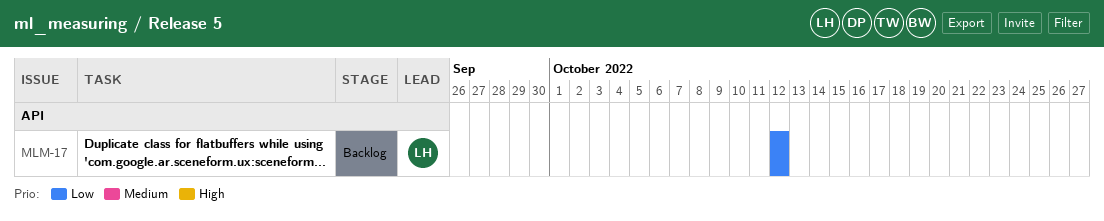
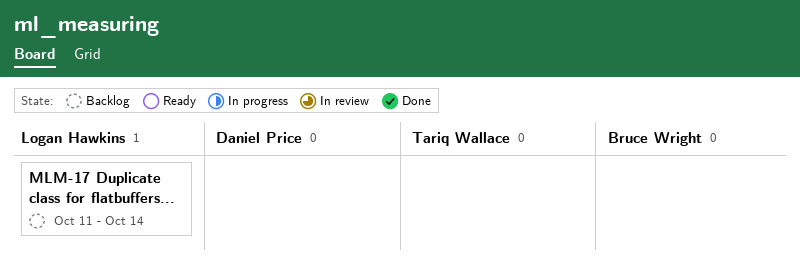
MLM-17, start: Oct 12 -> Oct 11
MLM-17, due: Oct 12 -> Oct 14

